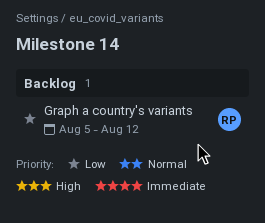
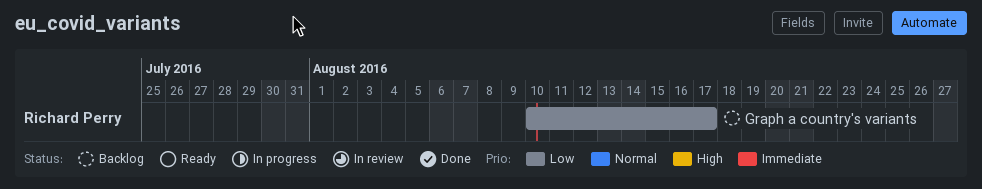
Graph a country's variants, start: Aug 5 -> Aug 10
Graph a country's variants, due: Aug 12 -> Aug 17

